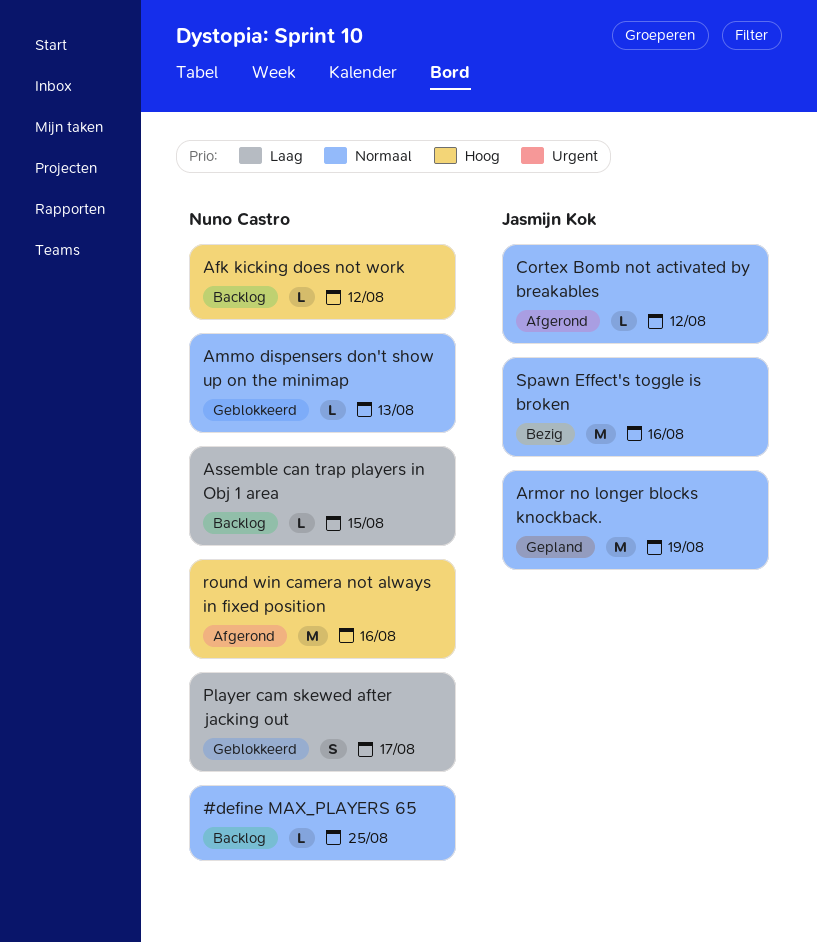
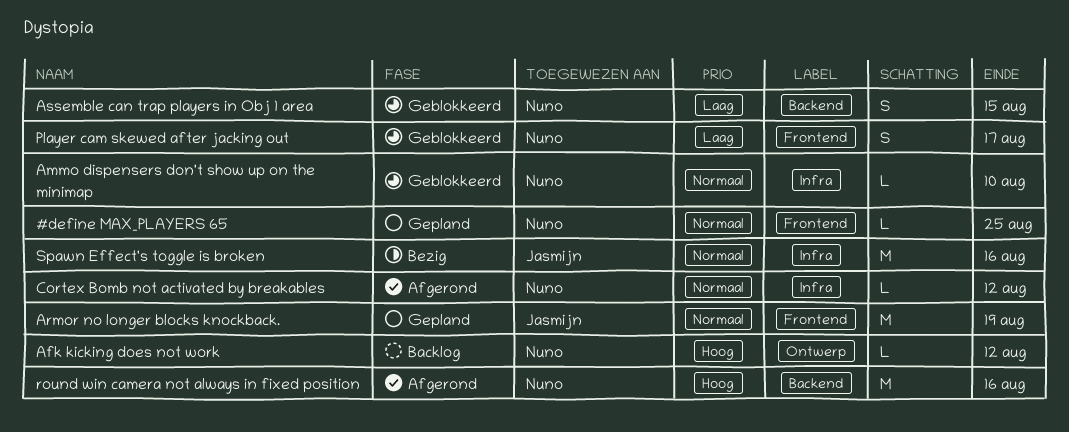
#define MAX_PLAYERS 65, status: Backlog -> Gepland
Ammo dispensers don't show up on the minimap, due: Aug 13 -> Aug 10
Assemble can trap players in Obj 1 area, status: Backlog -> Geblokkeerd
Assemble can trap players in Obj 1 area, estimate: L -> S
Cortex Bomb not activated by breakables, owner: Jasmijn Kok -> Nuno Castro

